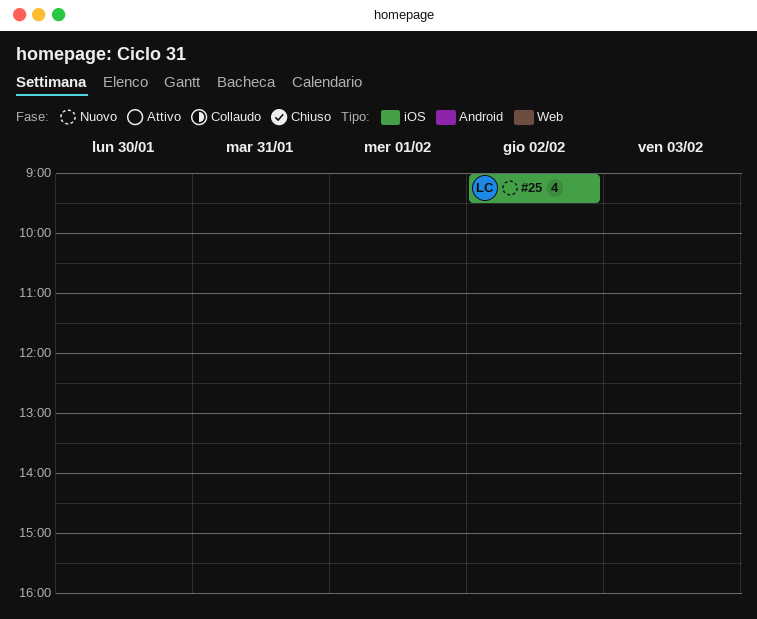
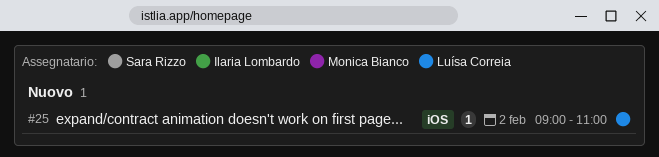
#25, estimate: 4 -> 1
#25, ends: 09:30 -> 11:00

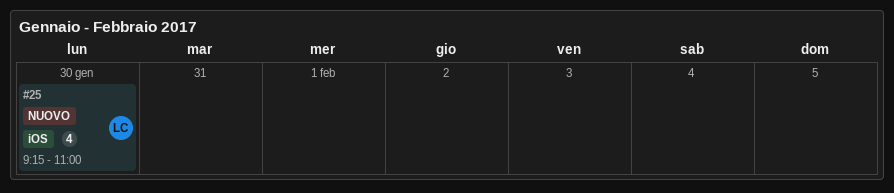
#25, estimate: 1 -> 4
#25, day: Feb 2 -> Jan 30
#25, begins: 09:00 -> 09:15

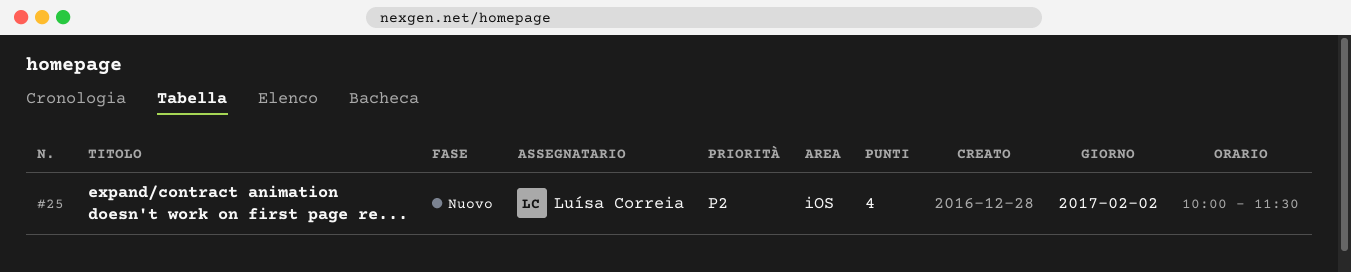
#25, day: Jan 30 -> Feb 2
#25, begins: 09:15 -> 10:00
#25, ends: 11:00 -> 11:30

